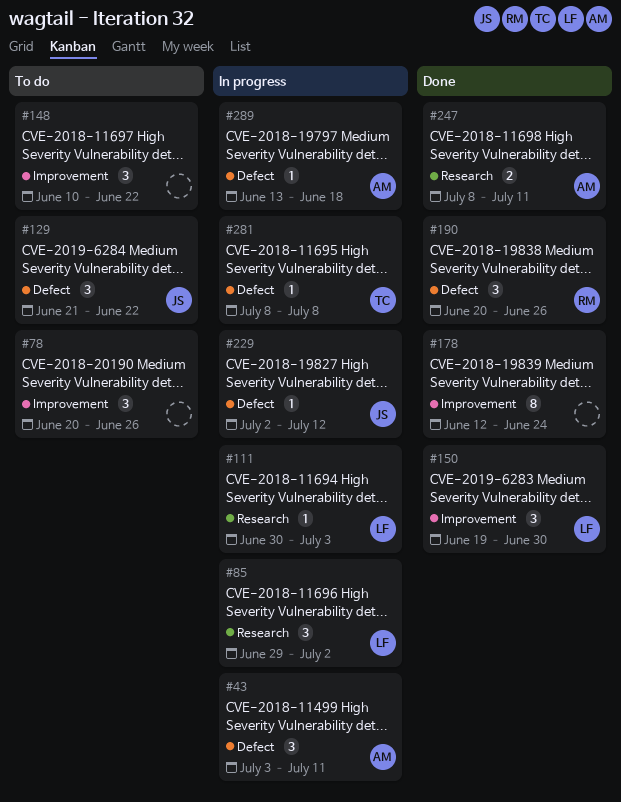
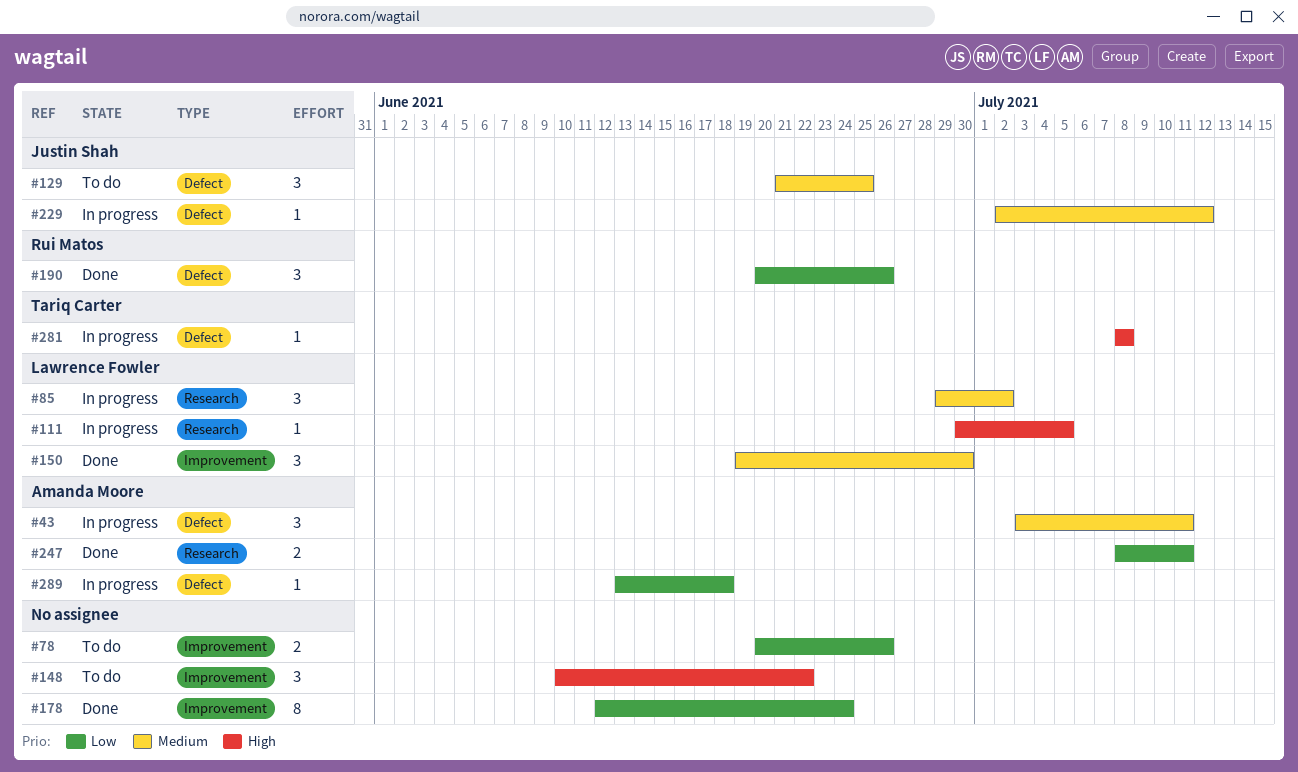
#78, estimate: 3 -> 2
#111, due: Jul 3 -> Jul 5
#129, due: Jun 22 -> Jun 25

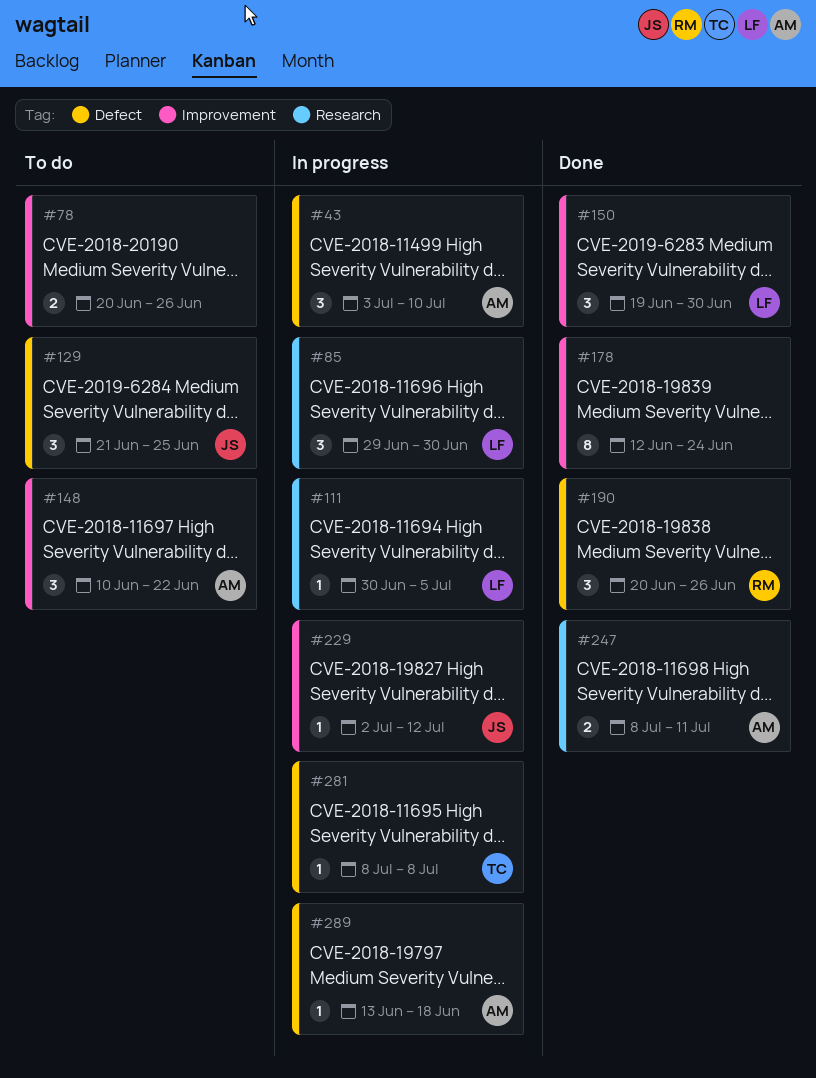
#43, due: Jul 11 -> Jul 10
#85, due: Jul 2 -> Jun 30
#148, owner: none -> Amanda Moore
#229, label: Defect -> Improvement

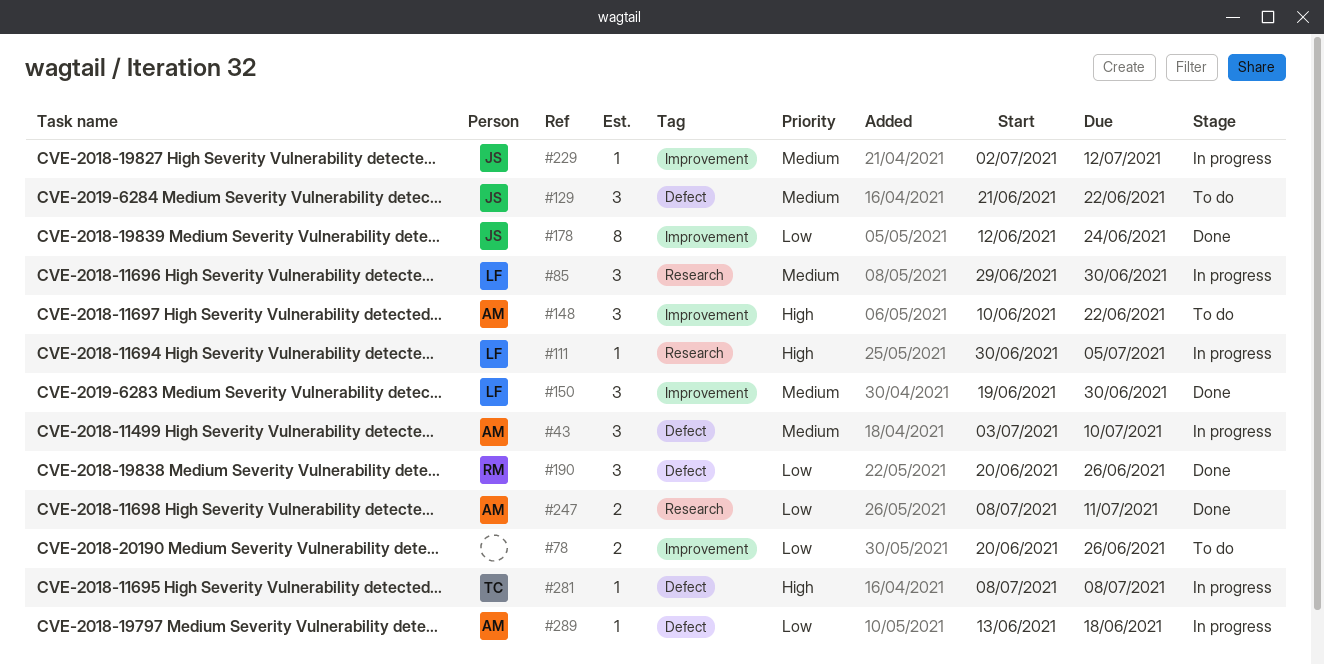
#129, due: Jun 25 -> Jun 22
#178, owner: none -> JS

